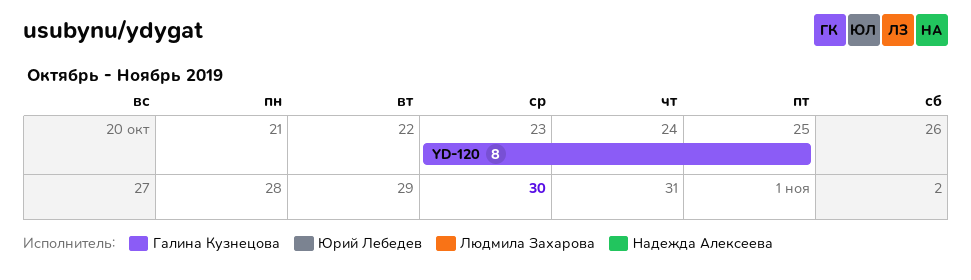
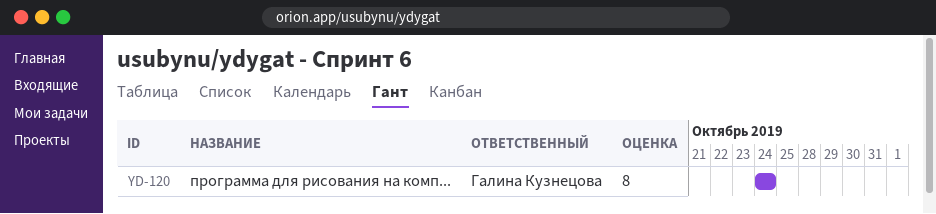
YD-120, start: Oct 23 -> Oct 24
YD-120, due: Oct 25 -> Oct 24

